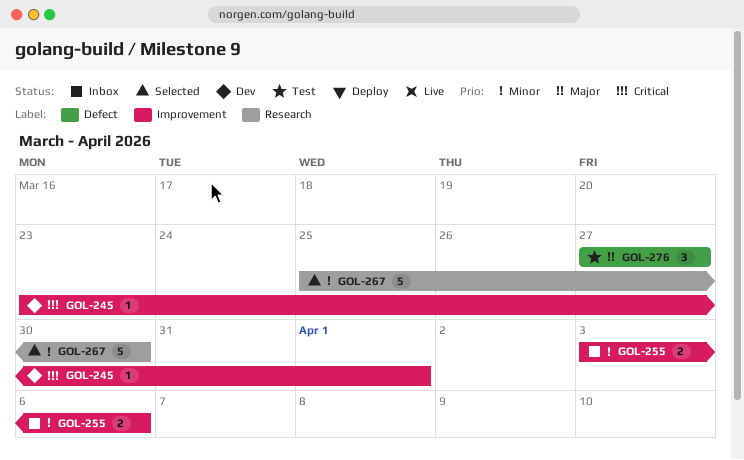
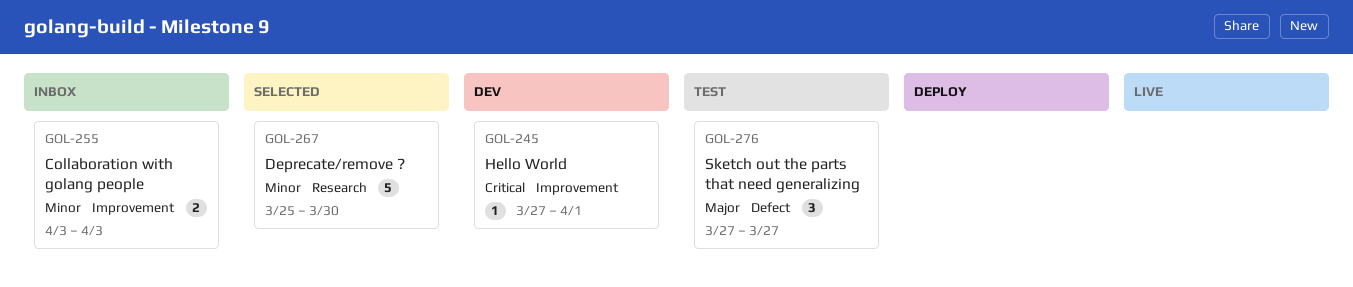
GOL-245, start: Mar 23 -> Mar 27
GOL-255, due: Apr 6 -> Apr 3

